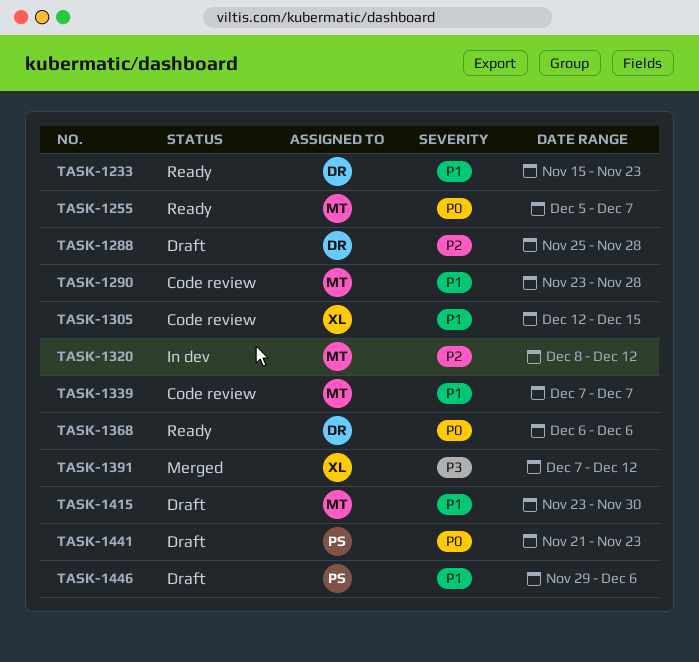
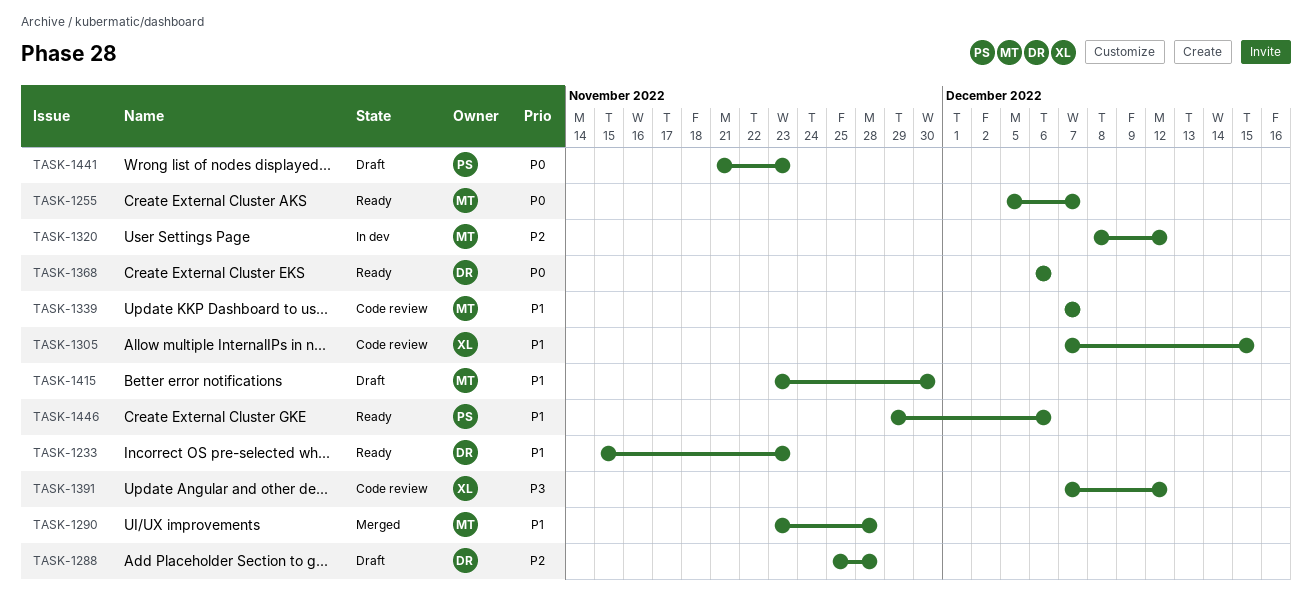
TASK-1290, status: Code review -> Merged
TASK-1305, start: Dec 12 -> Dec 7
TASK-1391, status: Merged -> Code review
TASK-1446, status: Draft -> Ready

